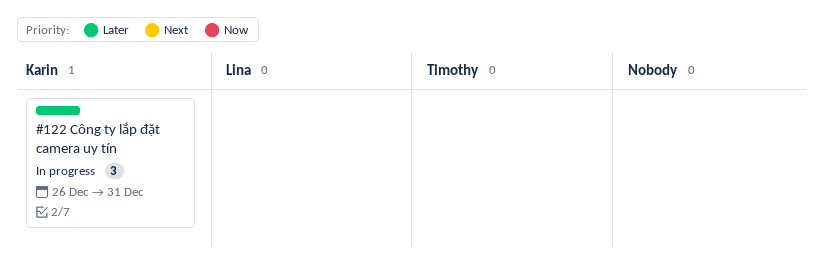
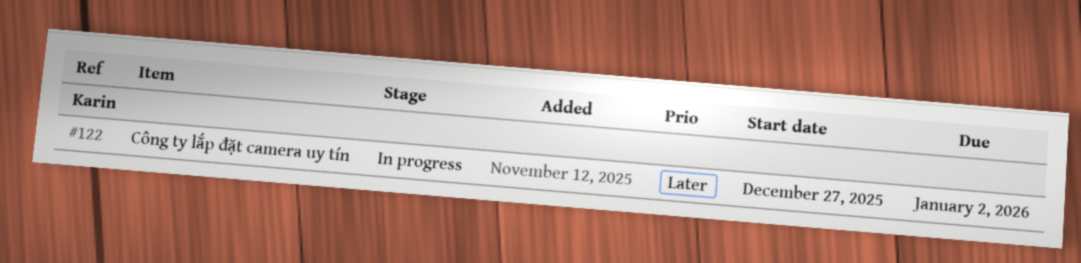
#122, start: Dec 26 -> Dec 27
#122, due: Dec 31 -> Jan 2

